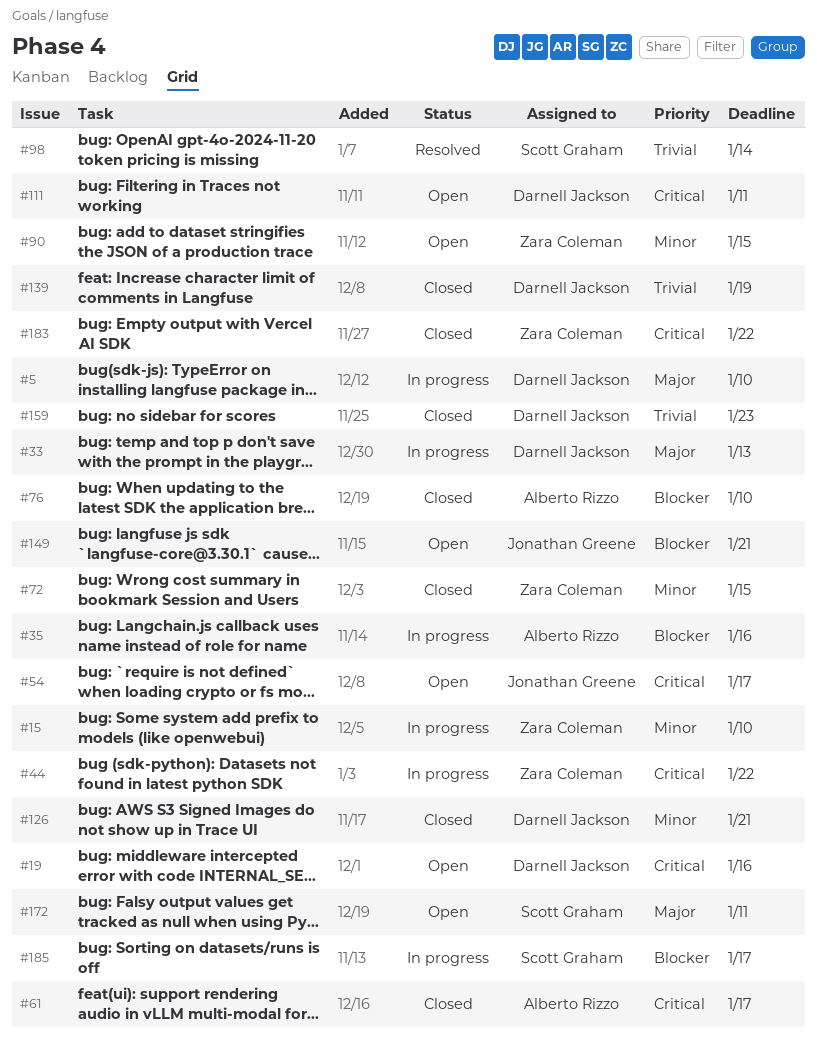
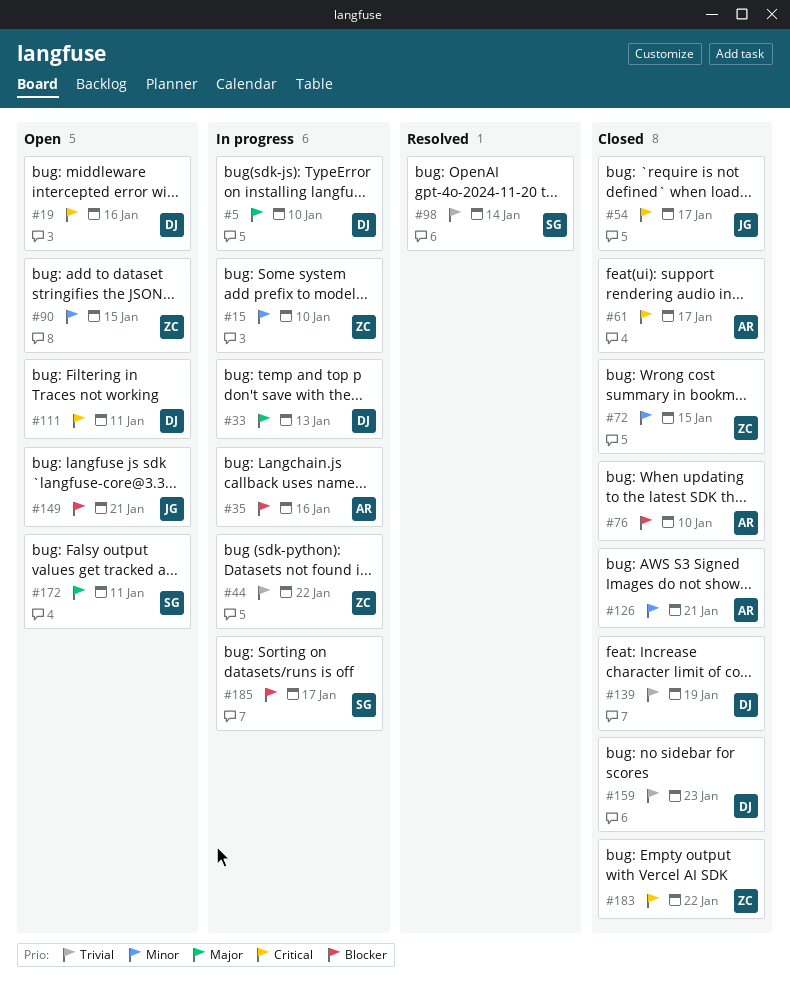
#44, priority: Critical -> Trivial
#54, status: Open -> Closed
#126, owner: Darnell Jackson -> Alberto Rizzo

